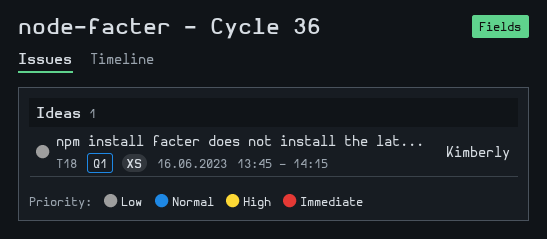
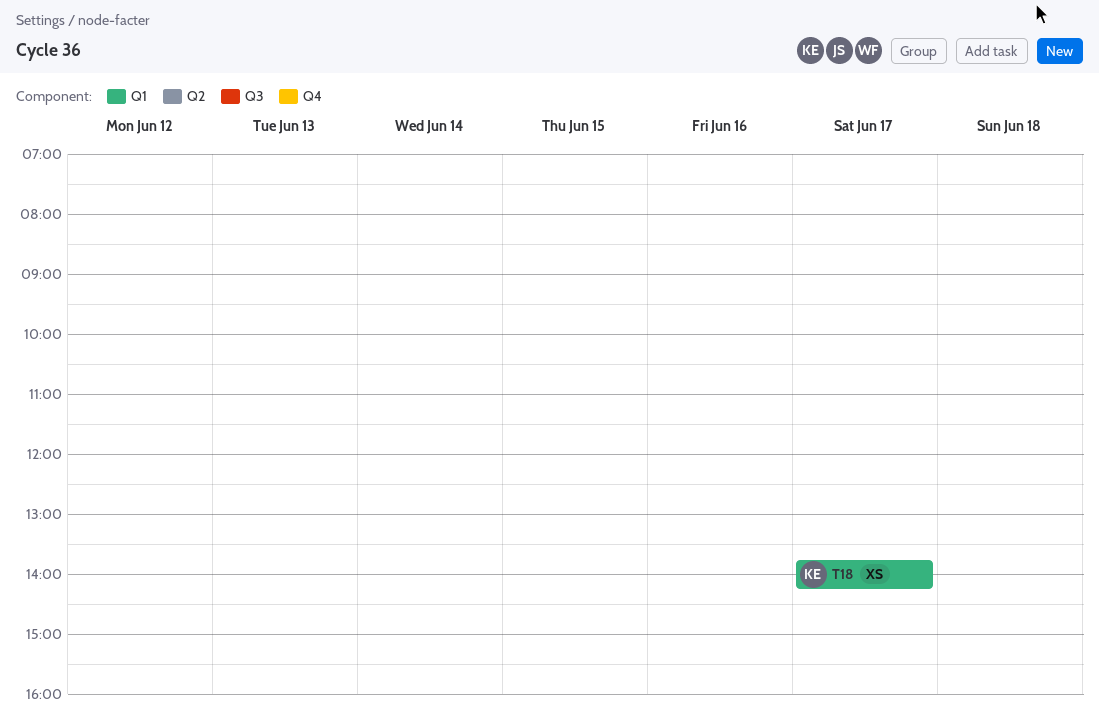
T18, day: Jun 16 -> Jun 17

